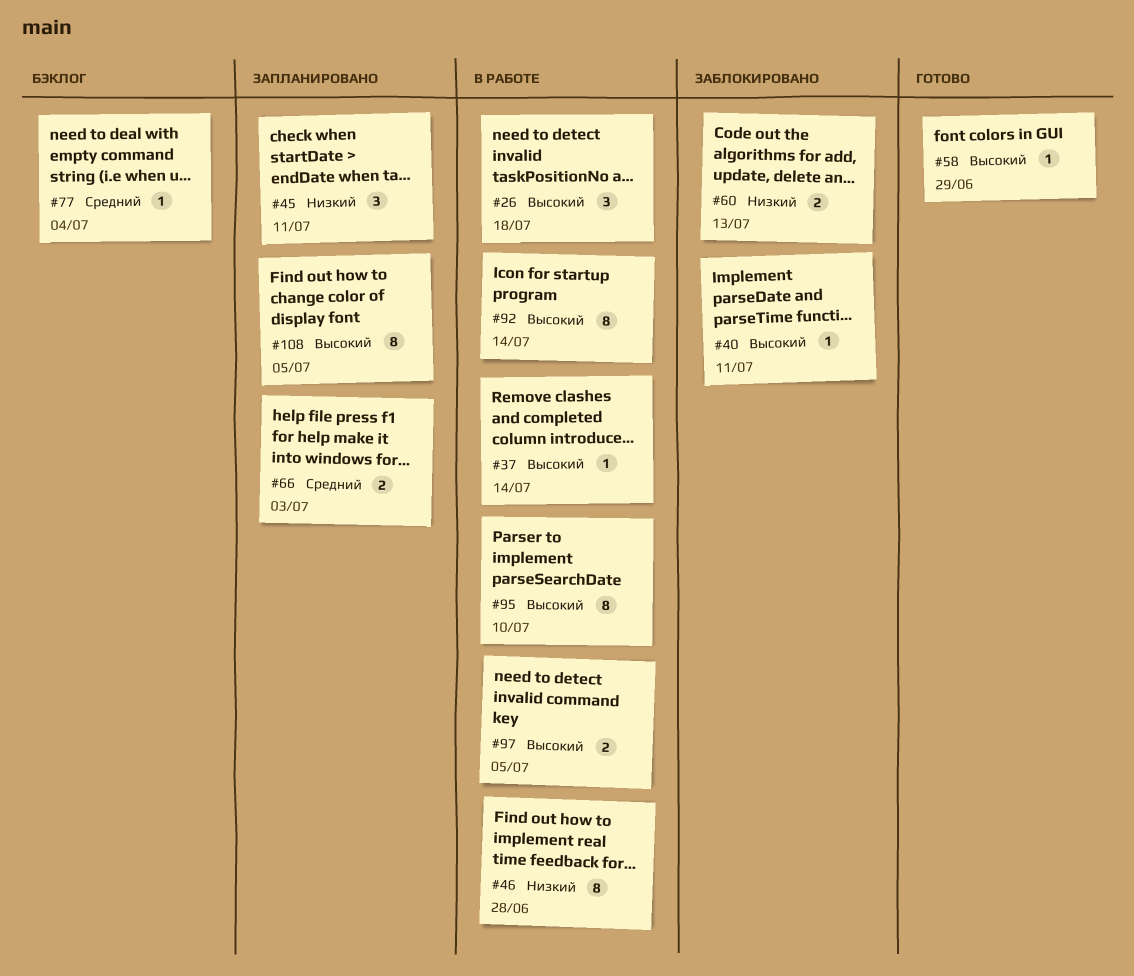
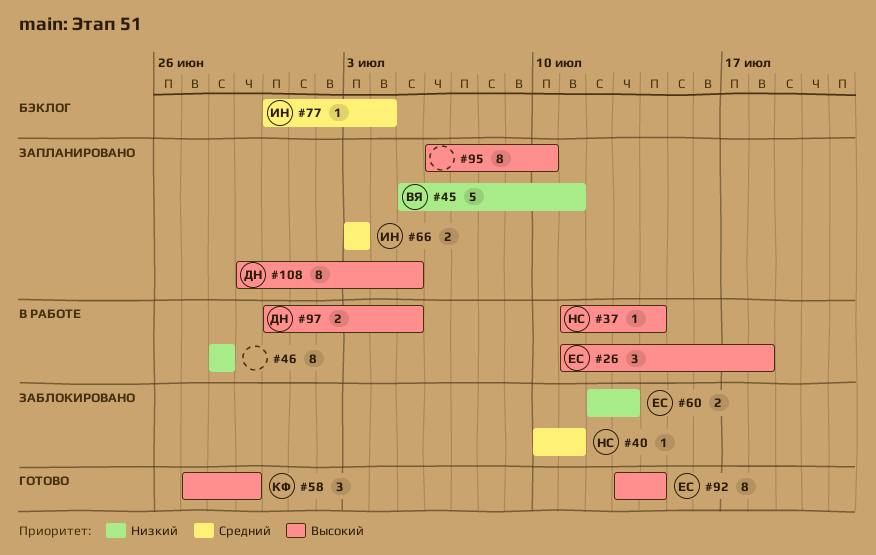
#40, priority: Высокий -> Средний
#45, estimate: 3 -> 5
#58, estimate: 1 -> 3
#92, status: В работе -> Готово
#95, status: В работе -> Запланировано

